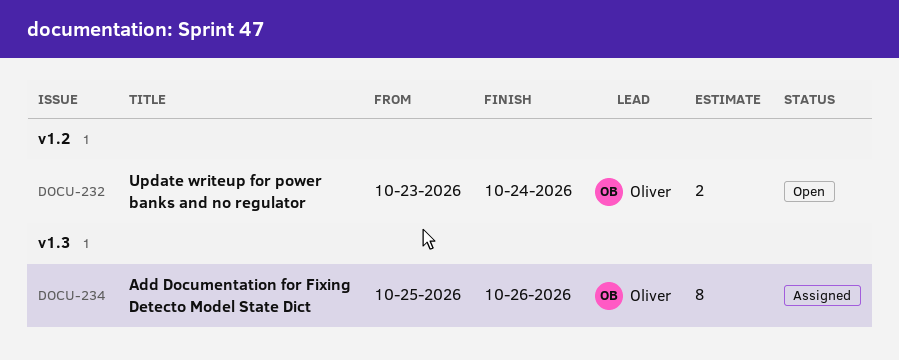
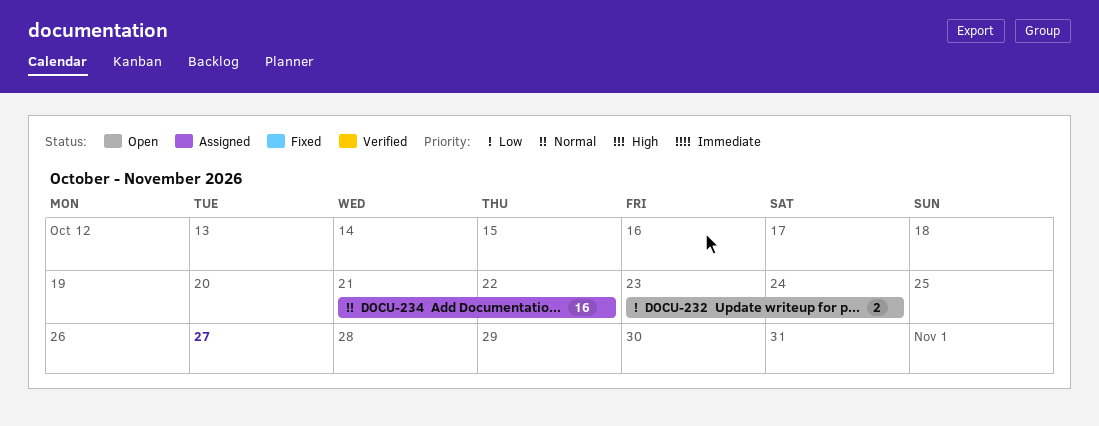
DOCU-234, estimate: 8 -> 16
DOCU-234, start: Oct 25 -> Oct 21
DOCU-234, due: Oct 26 -> Oct 22

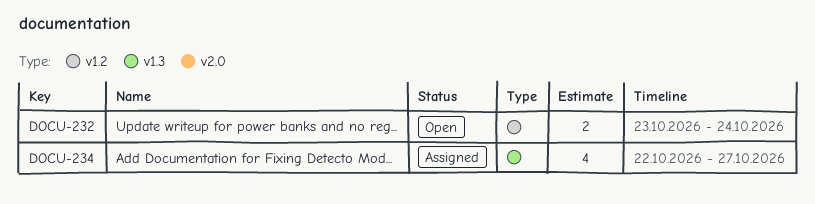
DOCU-234, estimate: 16 -> 4
DOCU-234, start: Oct 21 -> Oct 22
DOCU-234, due: Oct 22 -> Oct 27

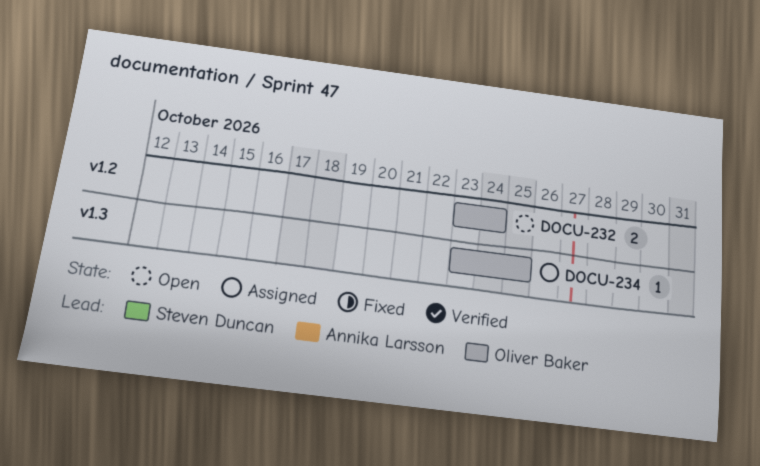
DOCU-234, estimate: 4 -> 1
DOCU-234, start: Oct 22 -> Oct 23
DOCU-234, due: Oct 27 -> Oct 25

